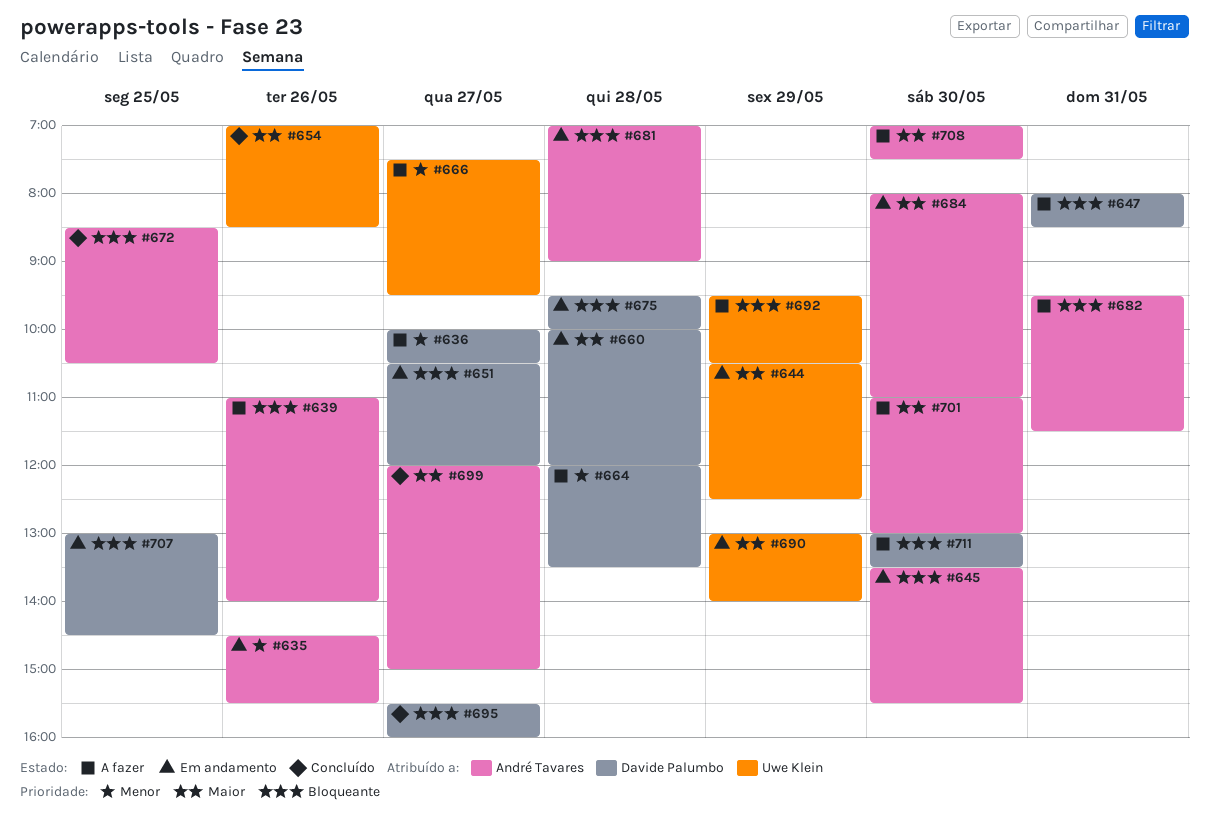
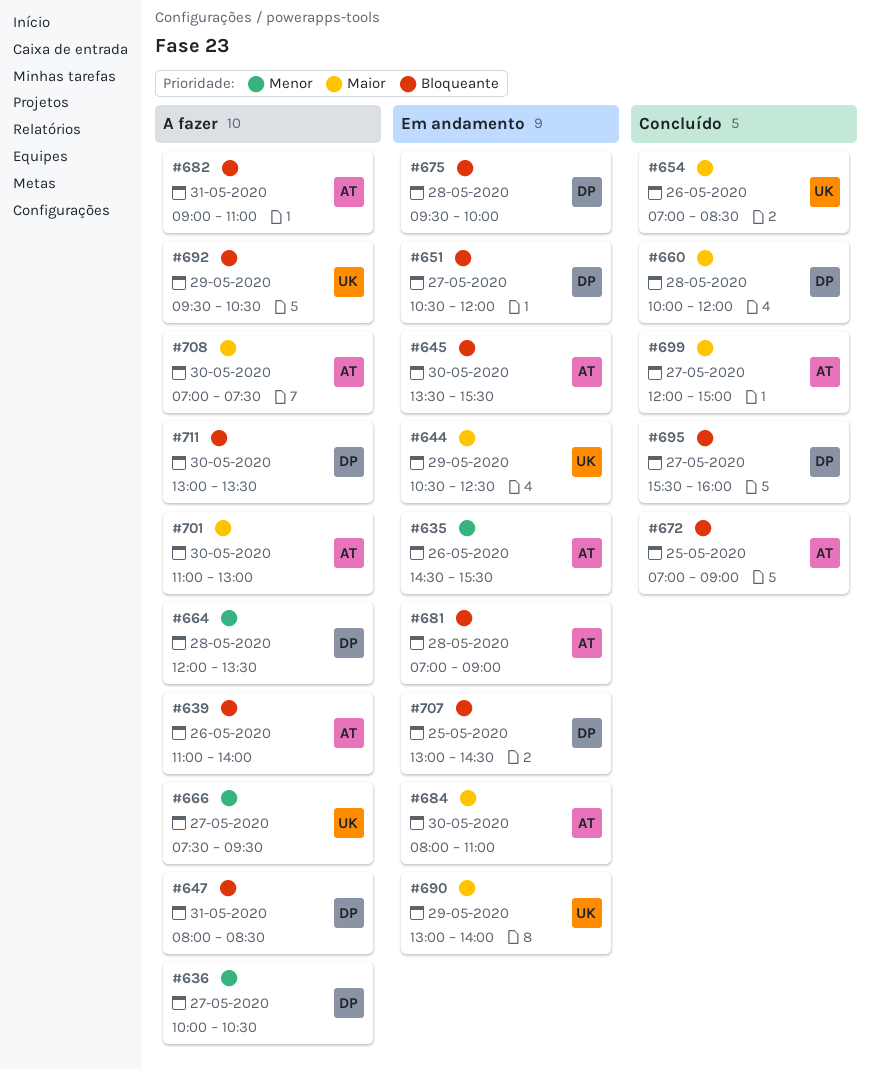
#660, status: Em andamento -> Concluído
#672, begins: 08:30 -> 07:00
#672, ends: 10:30 -> 09:00
#682, begins: 09:30 -> 09:00
#682, ends: 11:30 -> 11:00

